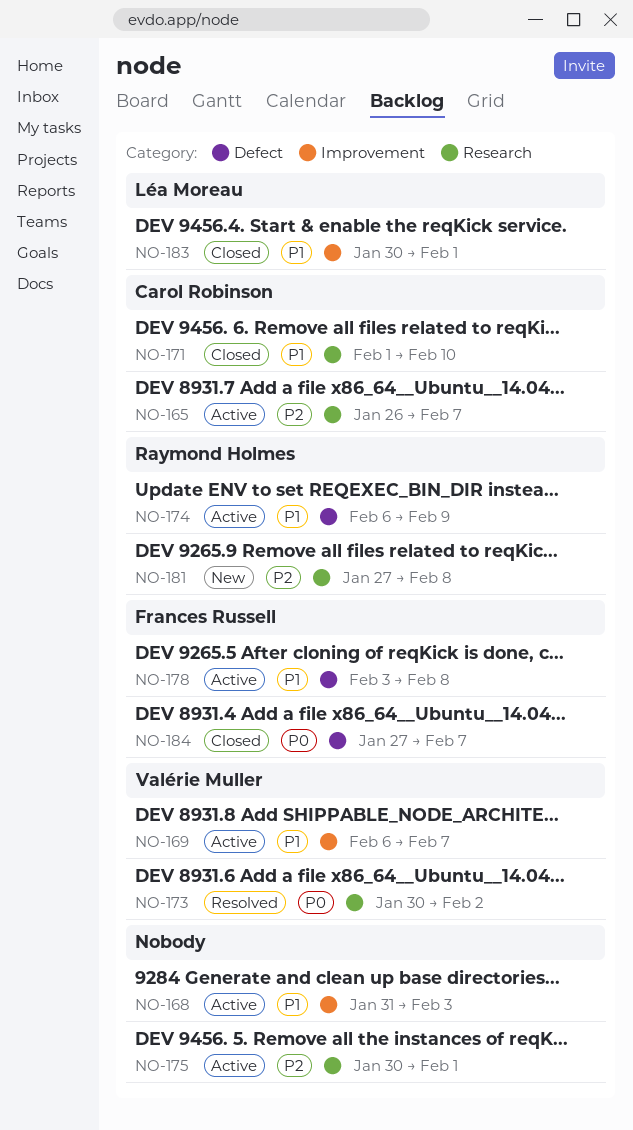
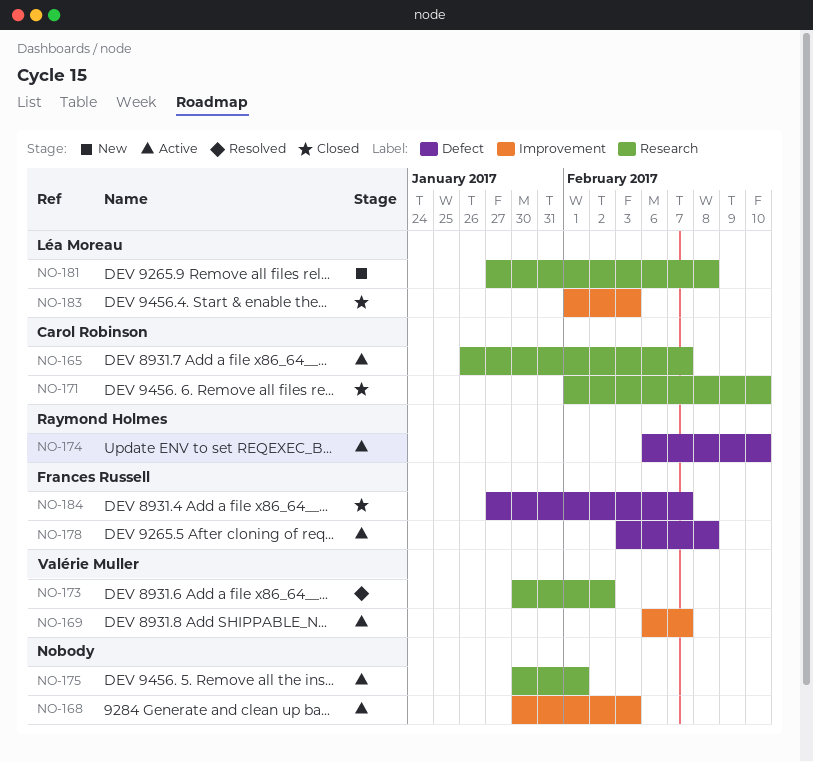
NO-168, start: Jan 31 -> Jan 30
NO-174, due: Feb 9 -> Feb 10
NO-181, owner: Raymond Holmes -> Léa Moreau
NO-183, start: Jan 30 -> Feb 1
NO-183, due: Feb 1 -> Feb 3

